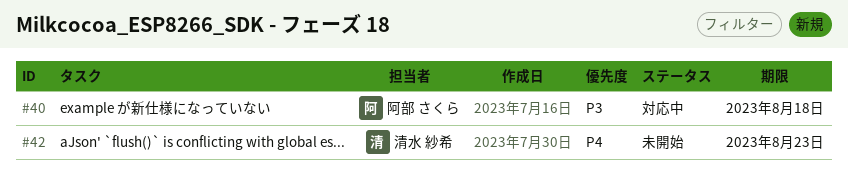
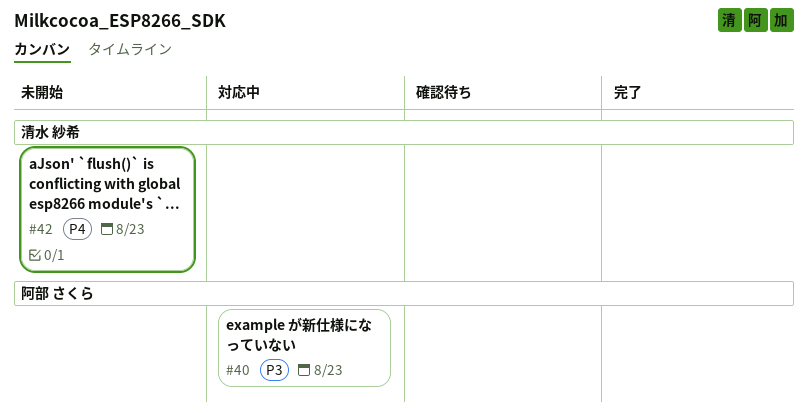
#40, due: Aug 18 -> Aug 23

